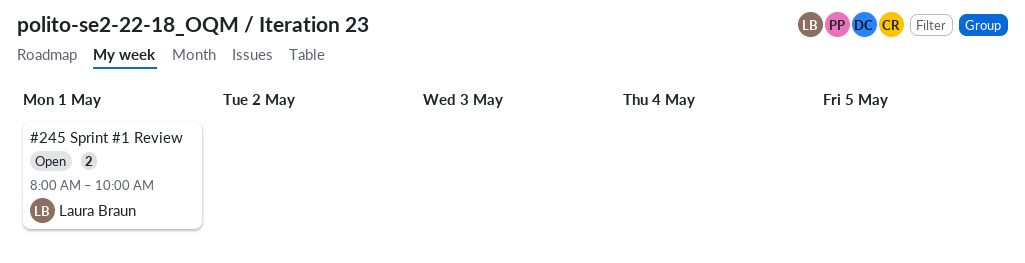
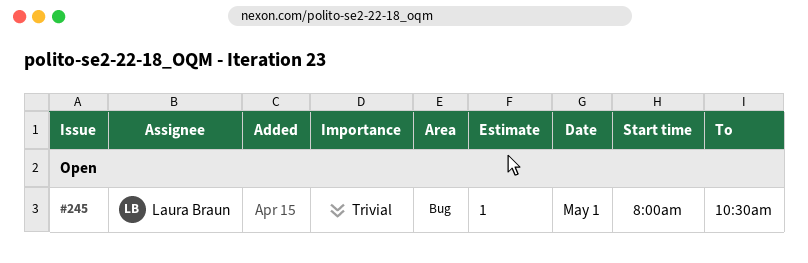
#245, estimate: 2 -> 1
#245, ends: 10:00 -> 10:30

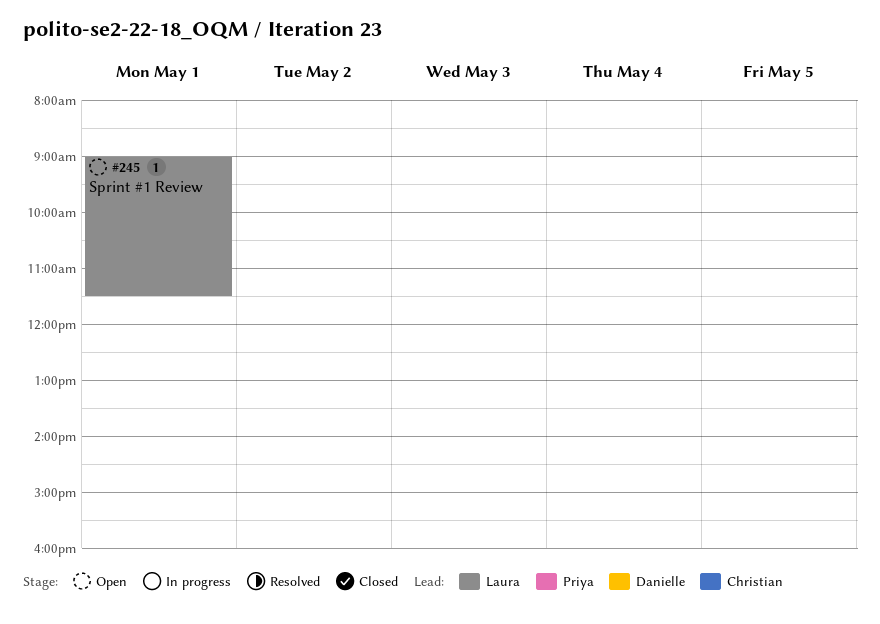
#245, begins: 08:00 -> 09:00
#245, ends: 10:30 -> 11:30

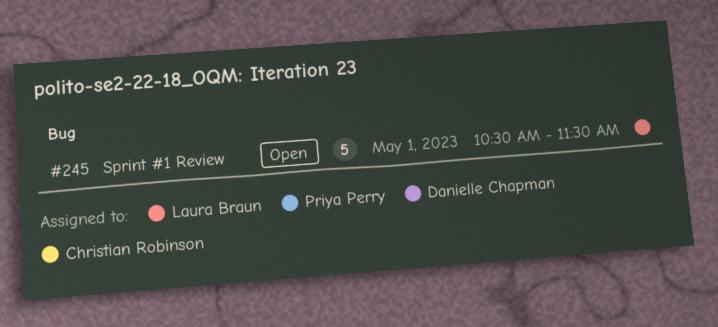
#245, estimate: 1 -> 5
#245, begins: 09:00 -> 10:30

